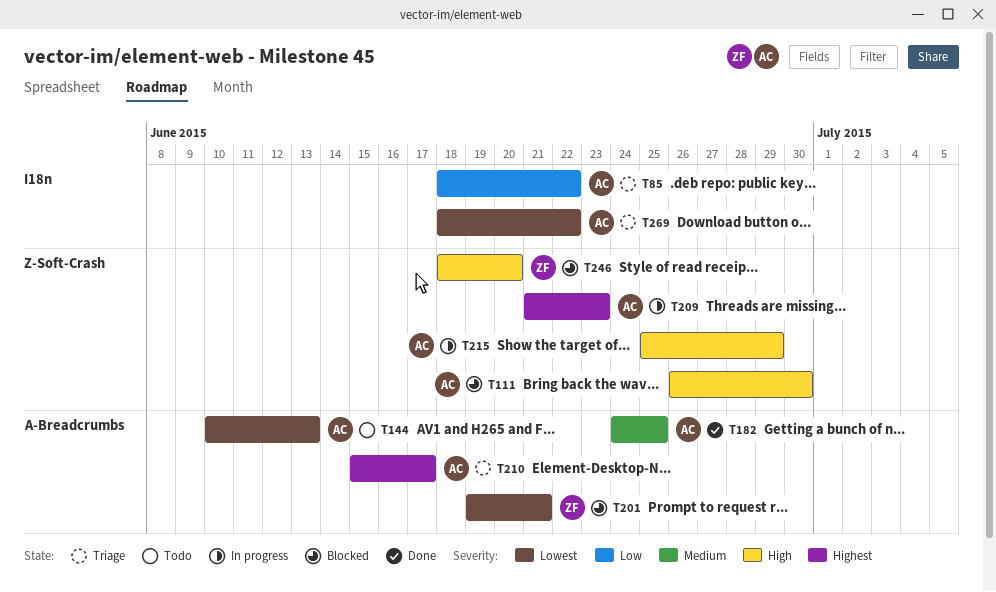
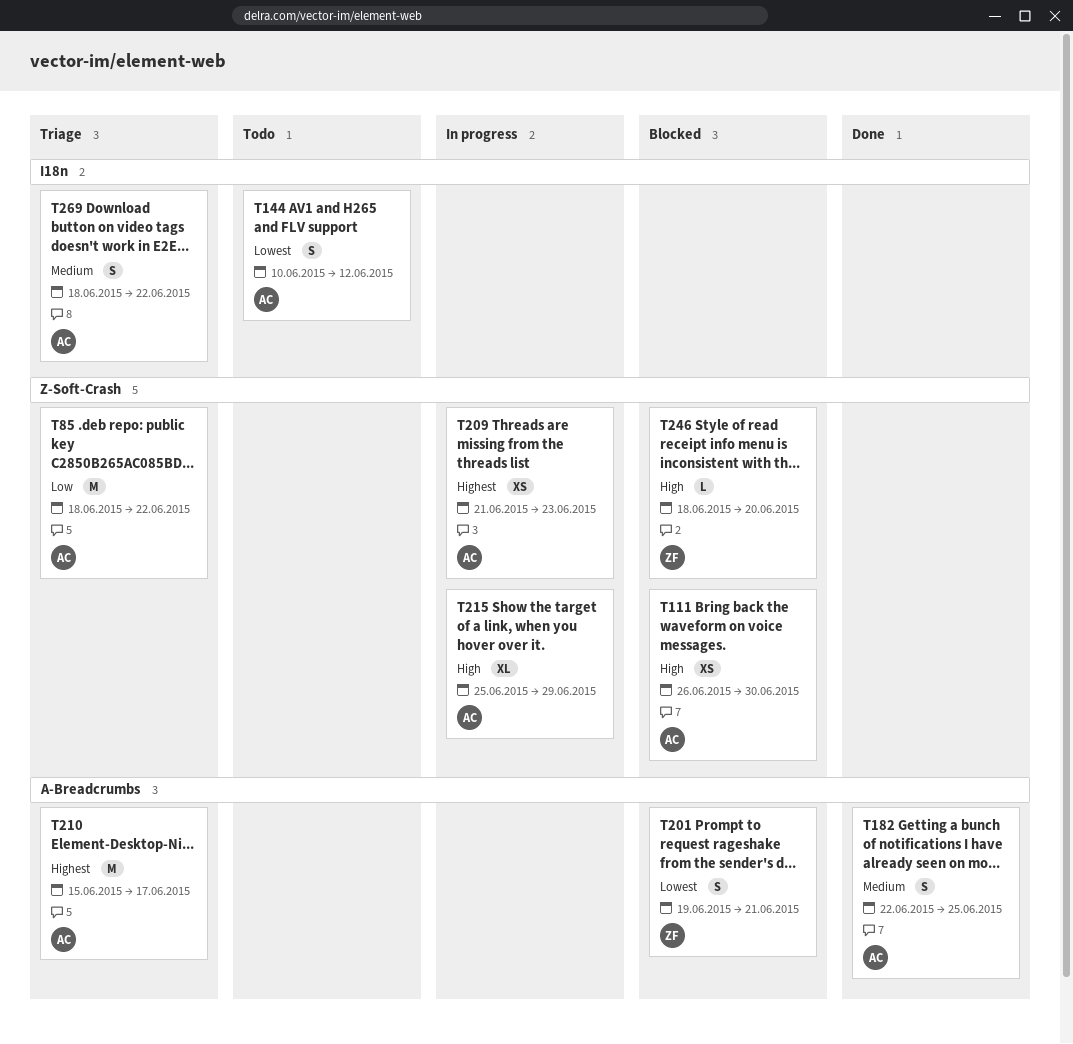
T85, label: I18n -> Z-Soft-Crash
T144, label: A-Breadcrumbs -> I18n
T144, due: Jun 13 -> Jun 12
T182, start: Jun 24 -> Jun 22
T269, priority: Lowest -> Medium

